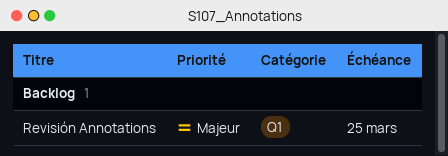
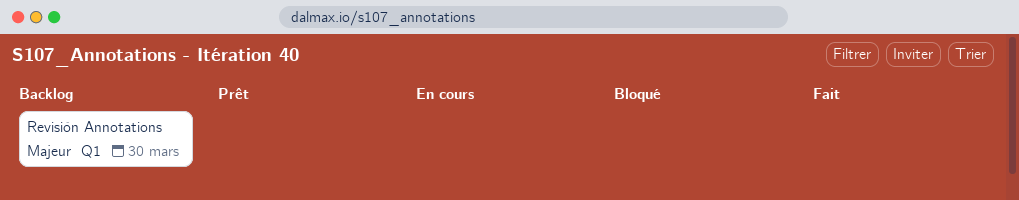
Revisión Annotations, due: Mar 25 -> Mar 30

